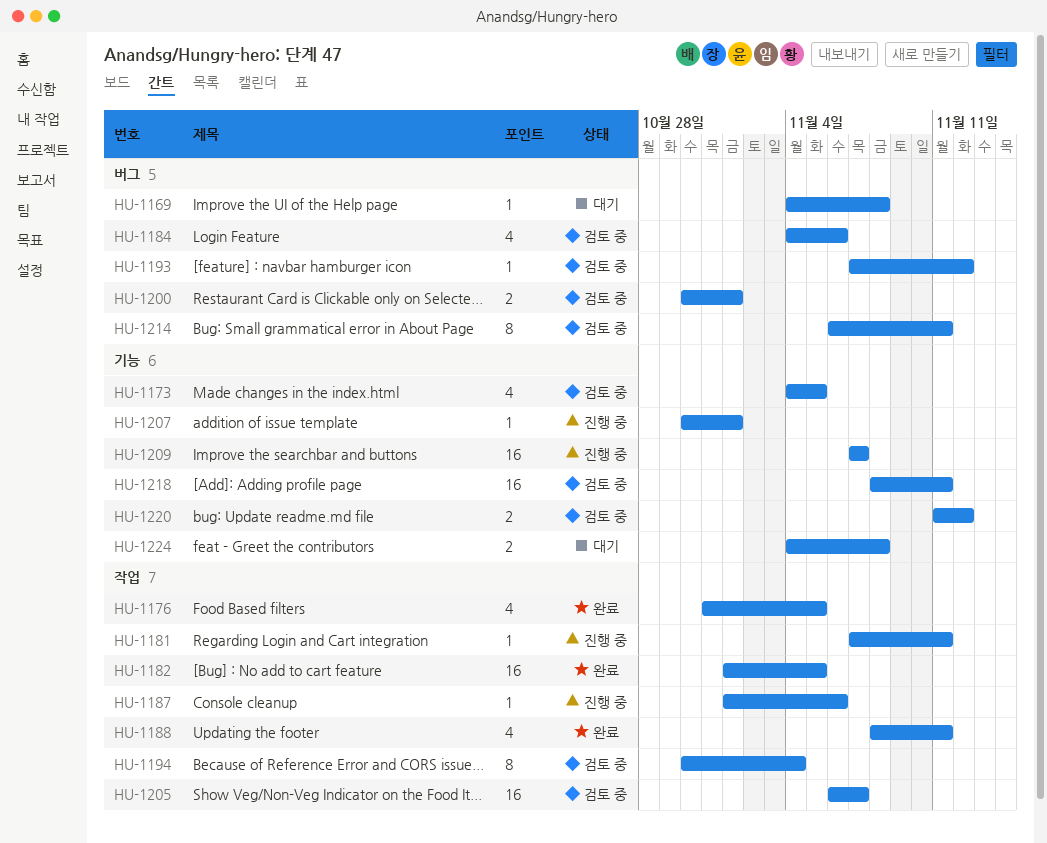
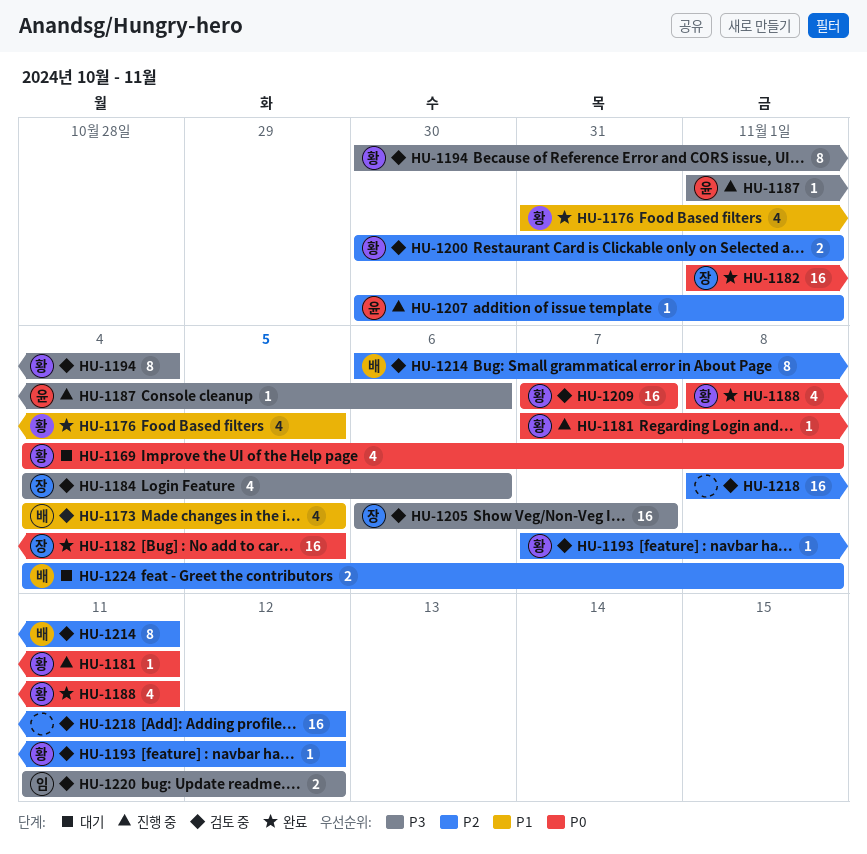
HU-1169, estimate: 1 -> 4
HU-1209, status: 진행 중 -> 검토 중
HU-1218, due: Nov 11 -> Nov 12

